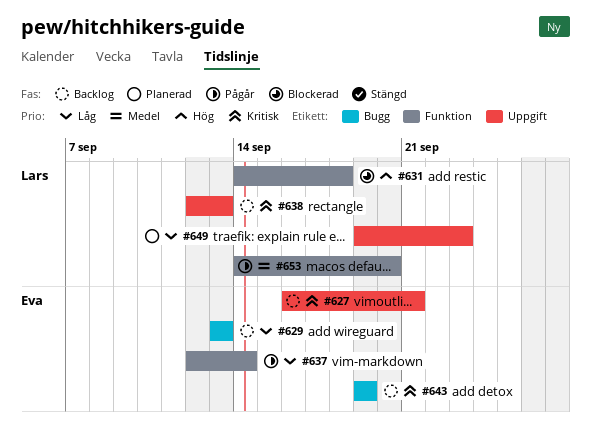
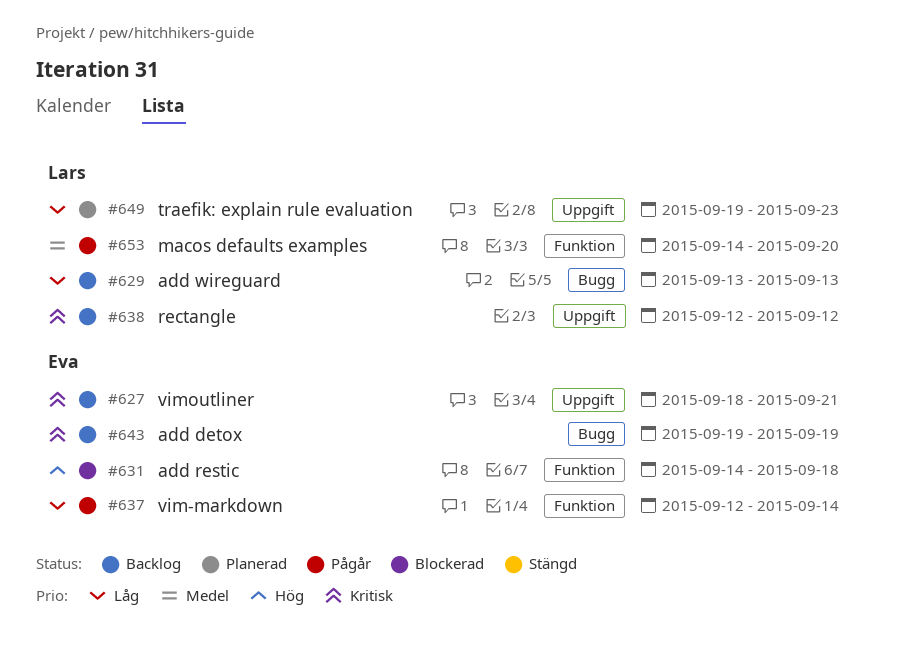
#627, start: Sep 16 -> Sep 18
#629, owner: Eva -> Lars
#631, owner: Lars -> Eva
#638, due: Sep 13 -> Sep 12

